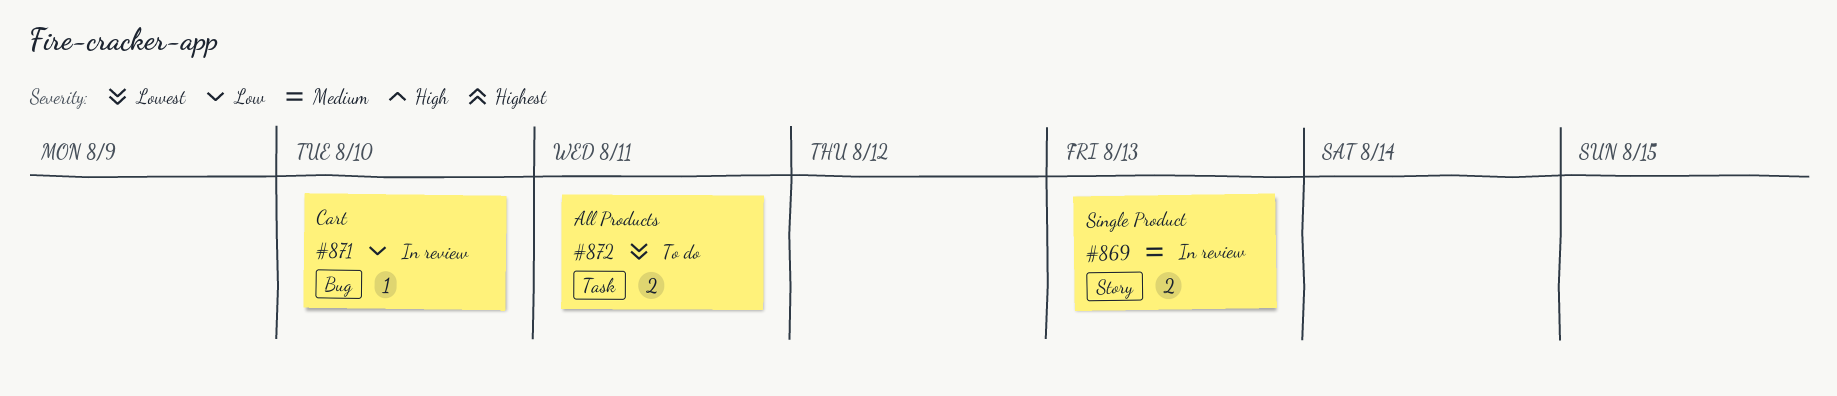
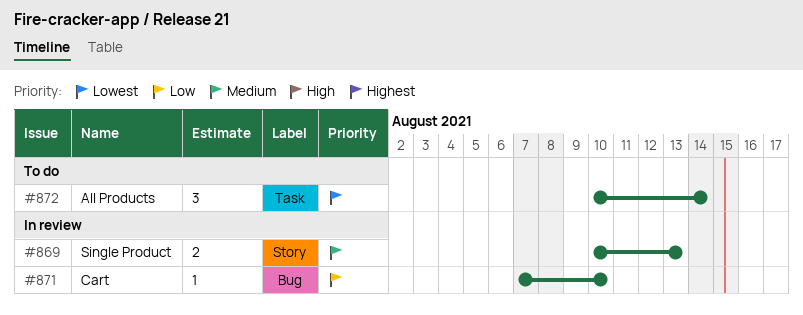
#872, estimate: 2 -> 3
#872, due: Aug 11 -> Aug 14

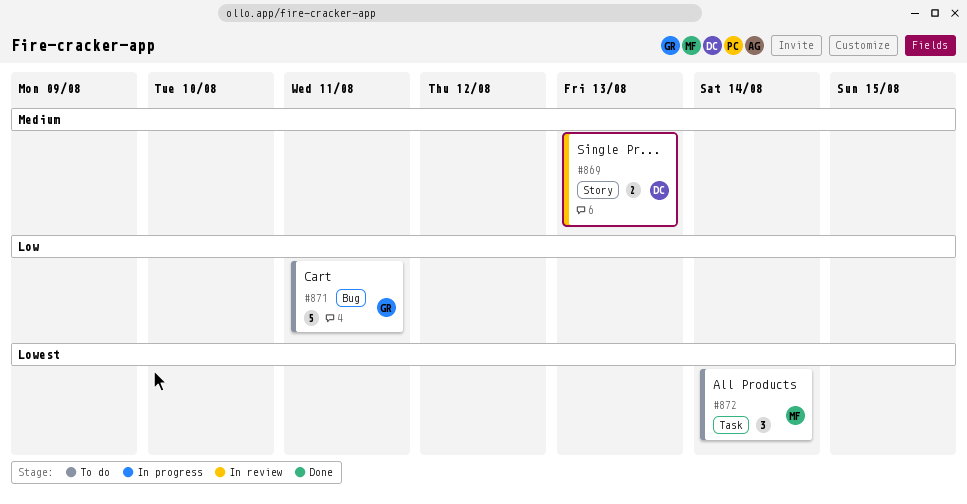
#871, status: In review -> To do
#871, estimate: 1 -> 5
#871, due: Aug 10 -> Aug 11

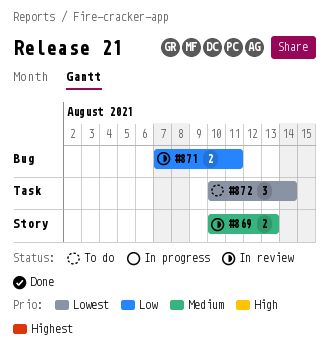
#871, status: To do -> In review
#871, estimate: 5 -> 2

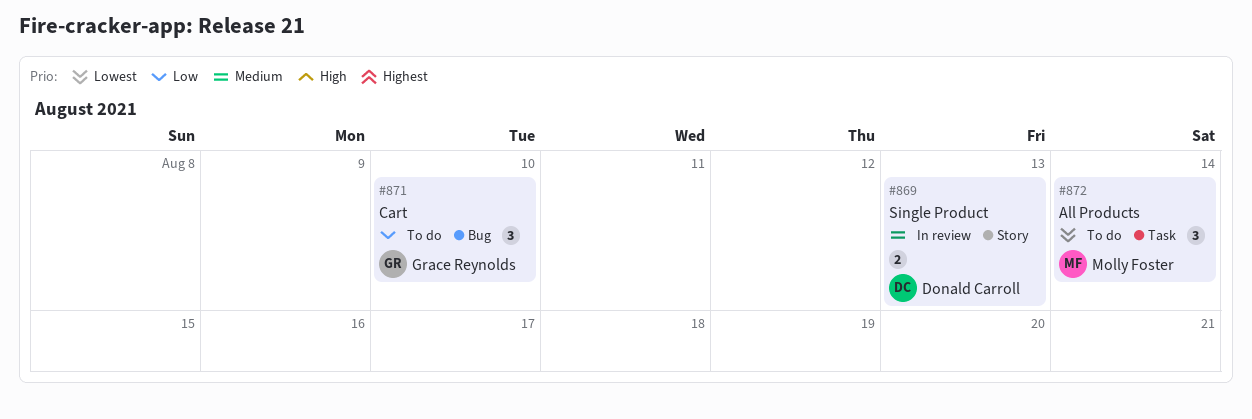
#871, status: In review -> To do
#871, estimate: 2 -> 3
#871, due: Aug 11 -> Aug 10

